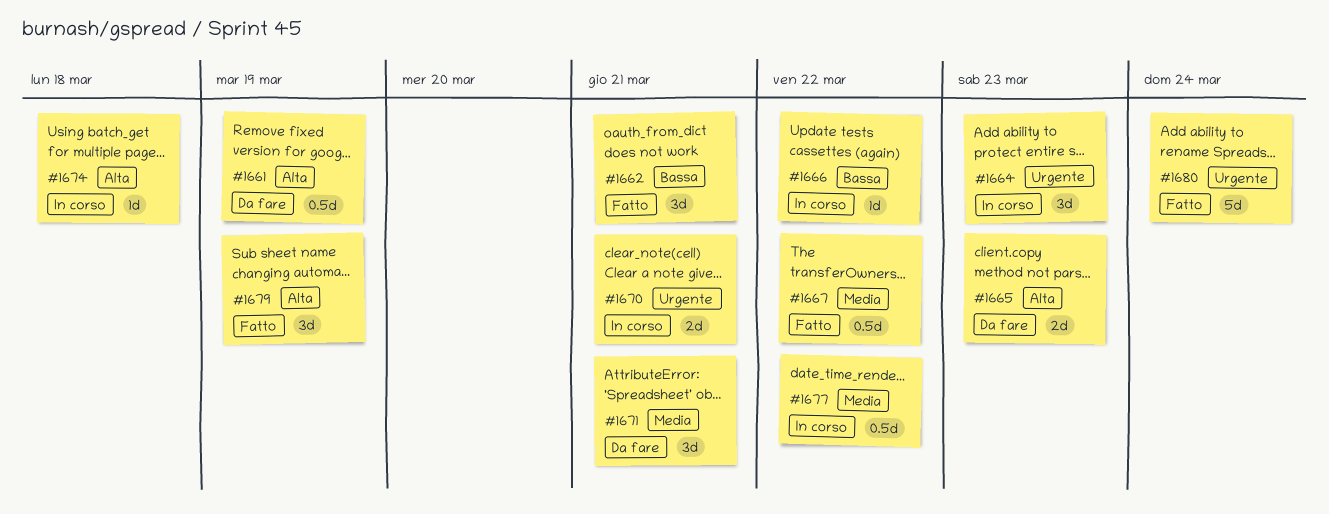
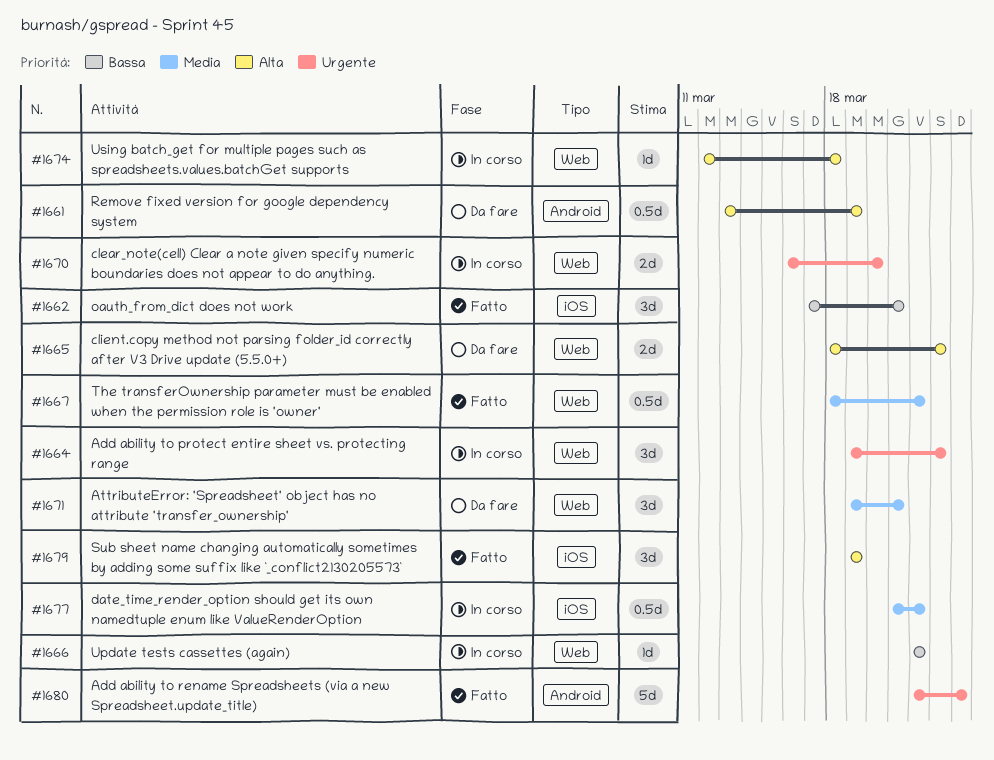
#1670, due: Mar 21 -> Mar 20

